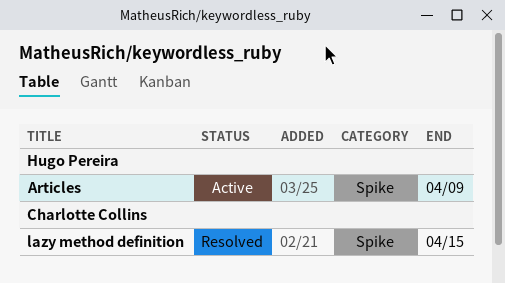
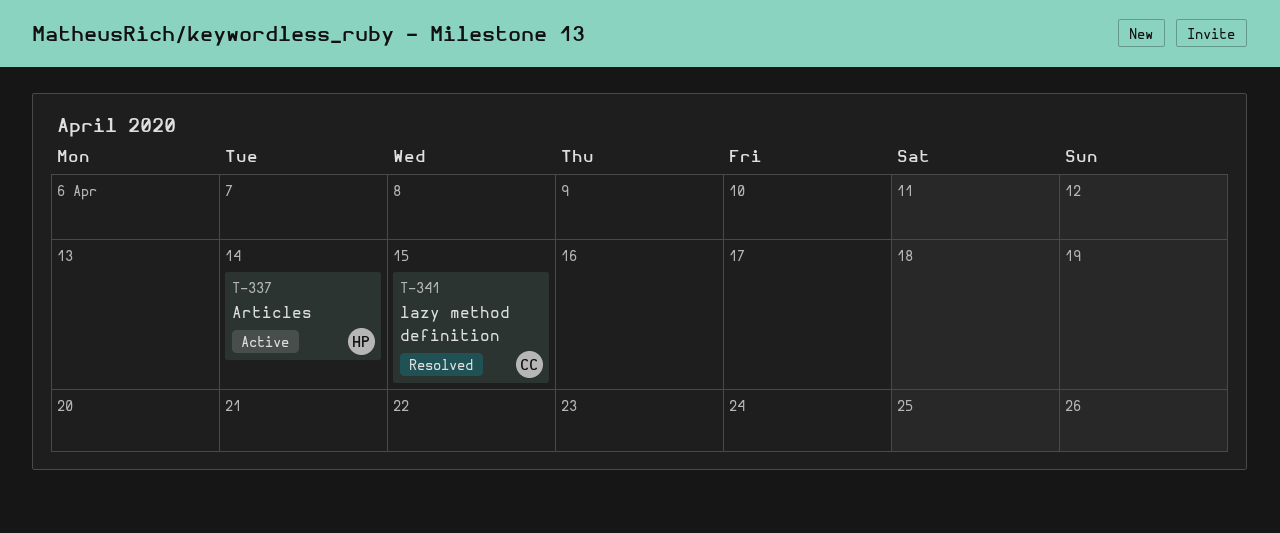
Articles, due: Apr 9 -> Apr 14

